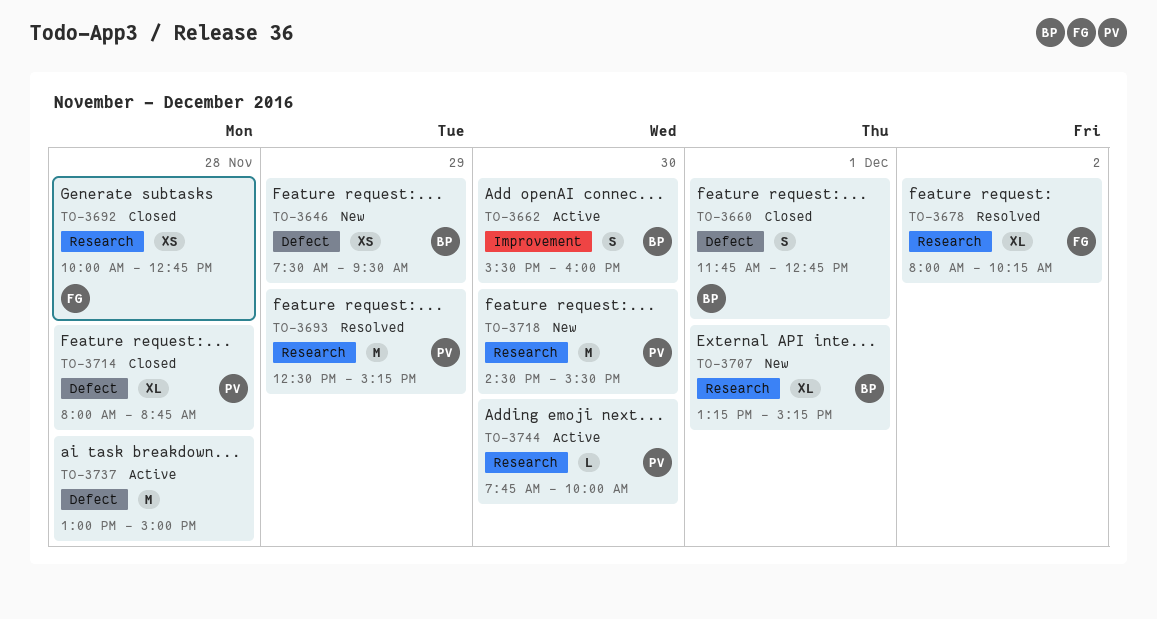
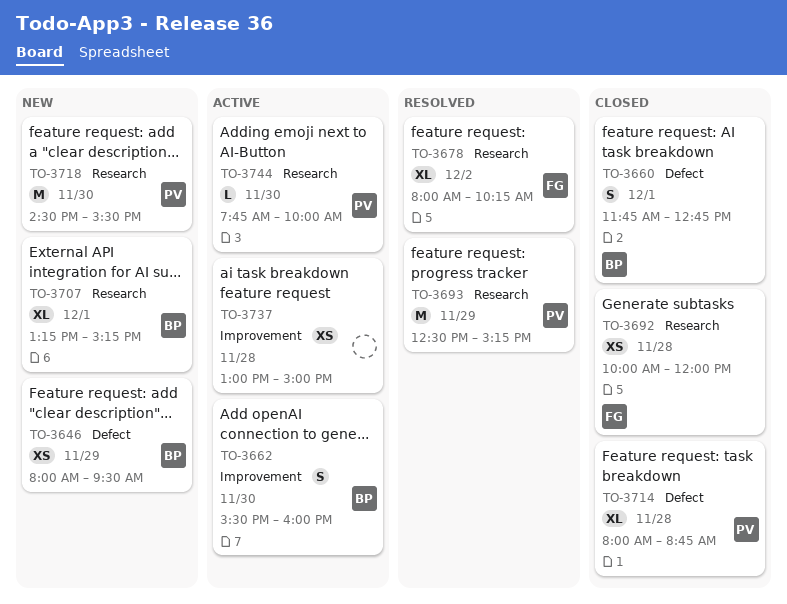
TO-3646, begins: 07:30 -> 08:00
TO-3692, ends: 12:45 -> 12:00
TO-3737, label: Defect -> Improvement
TO-3737, estimate: M -> XS

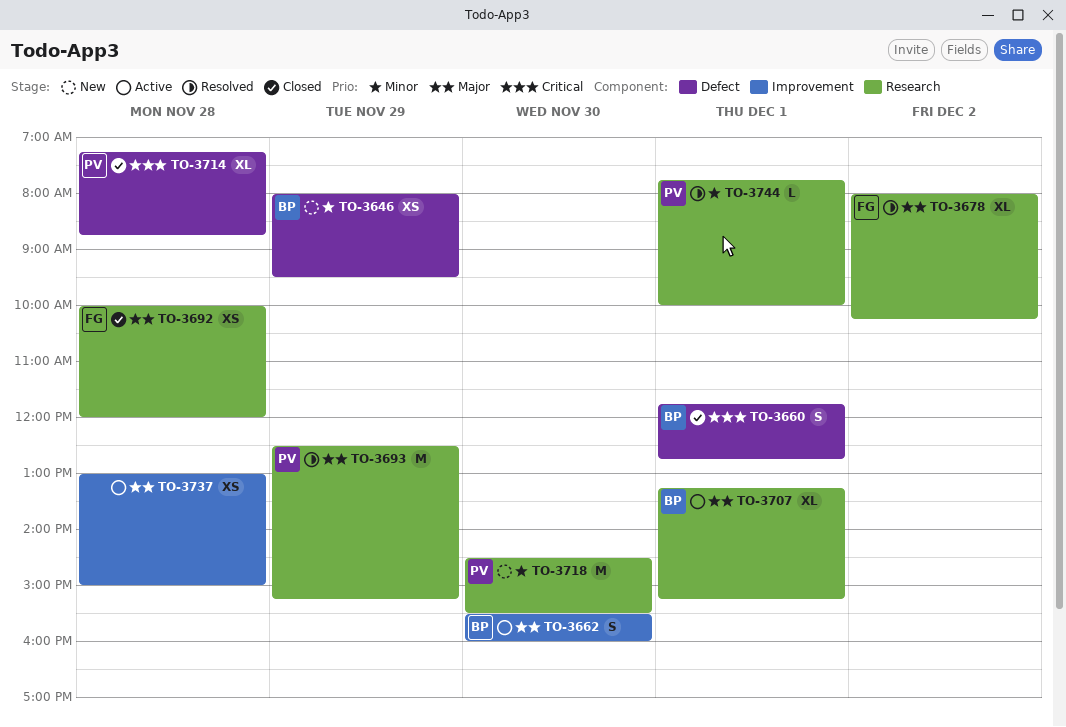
TO-3707, status: New -> Active
TO-3714, begins: 08:00 -> 07:15
TO-3744, status: Active -> Resolved
TO-3744, day: Nov 30 -> Dec 1

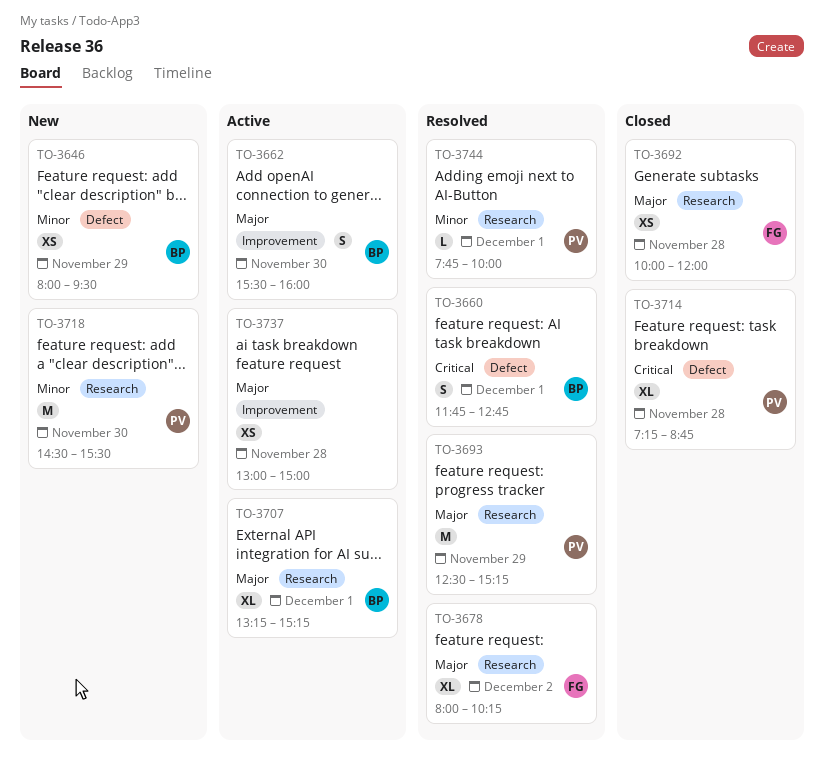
TO-3660, status: Closed -> Resolved

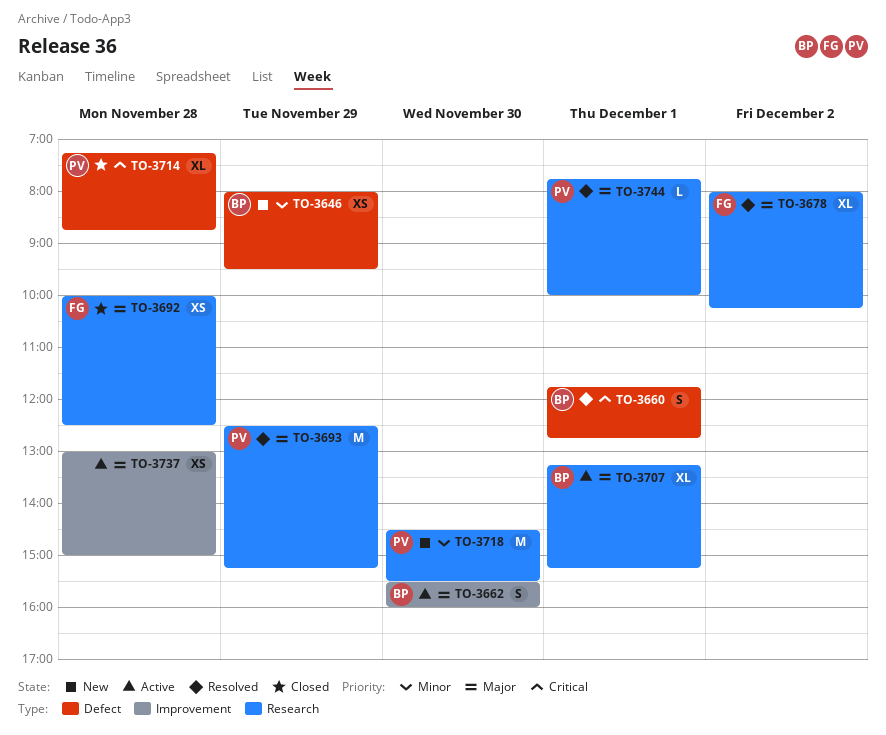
TO-3692, ends: 12:00 -> 12:30
TO-3744, priority: Minor -> Major

